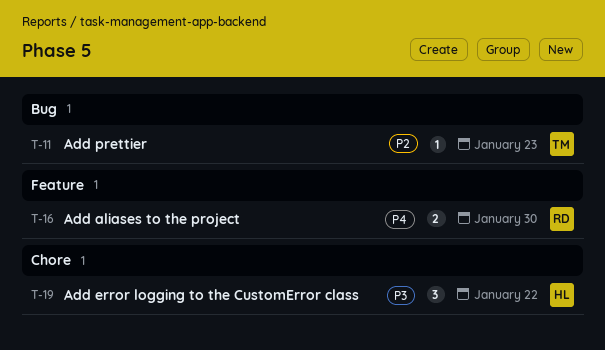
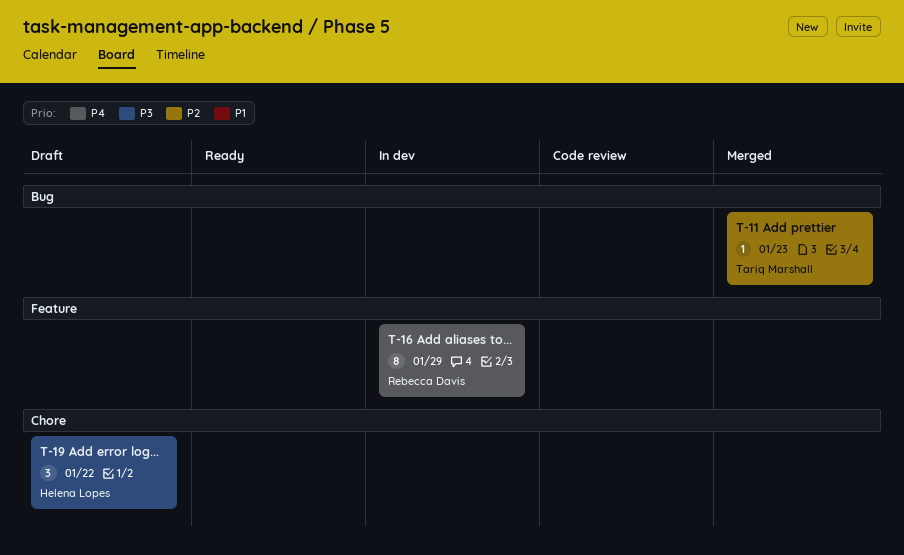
T-16, estimate: 2 -> 8
T-16, due: Jan 30 -> Jan 29

